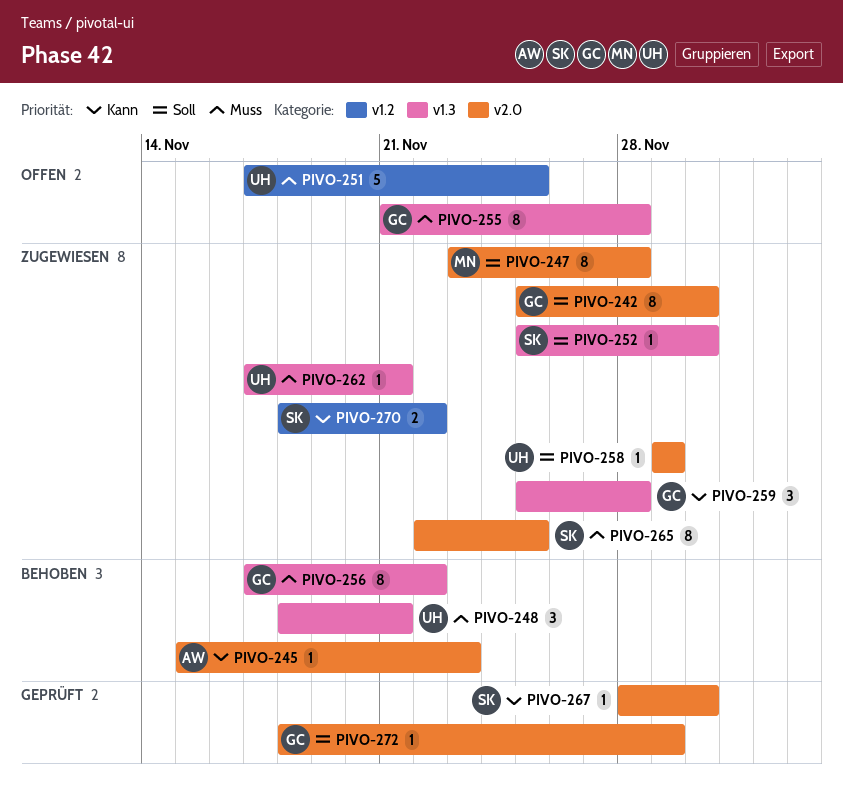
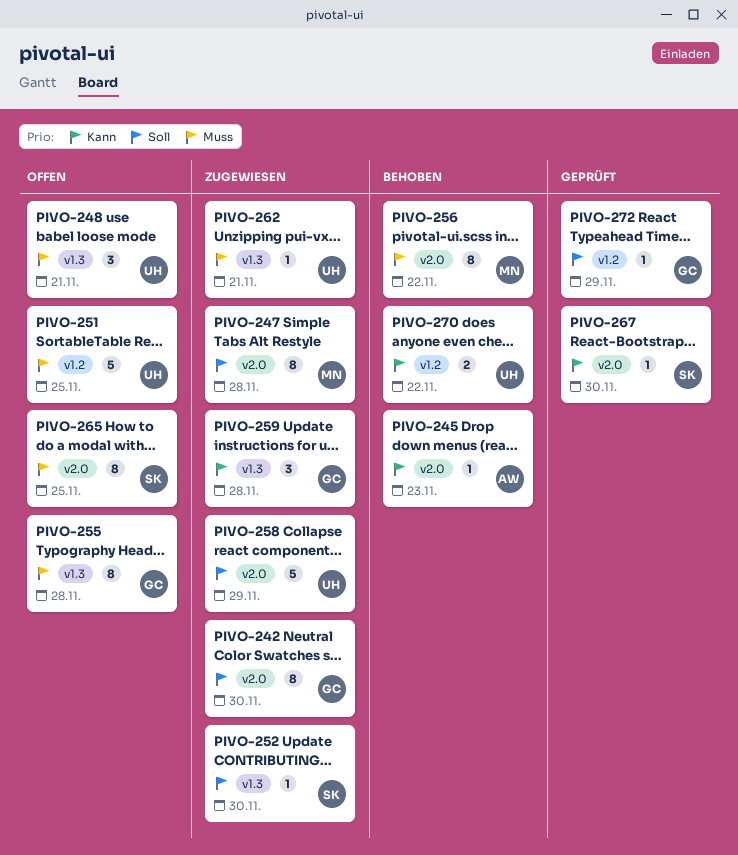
PIVO-248, status: Behoben -> Offen
PIVO-256, owner: GC -> MN
PIVO-256, label: v1.3 -> v2.0
PIVO-258, estimate: 1 -> 5
PIVO-265, status: Zugewiesen -> Offen
PIVO-270, status: Zugewiesen -> Behoben
PIVO-270, owner: SK -> UH
PIVO-272, label: v2.0 -> v1.2

